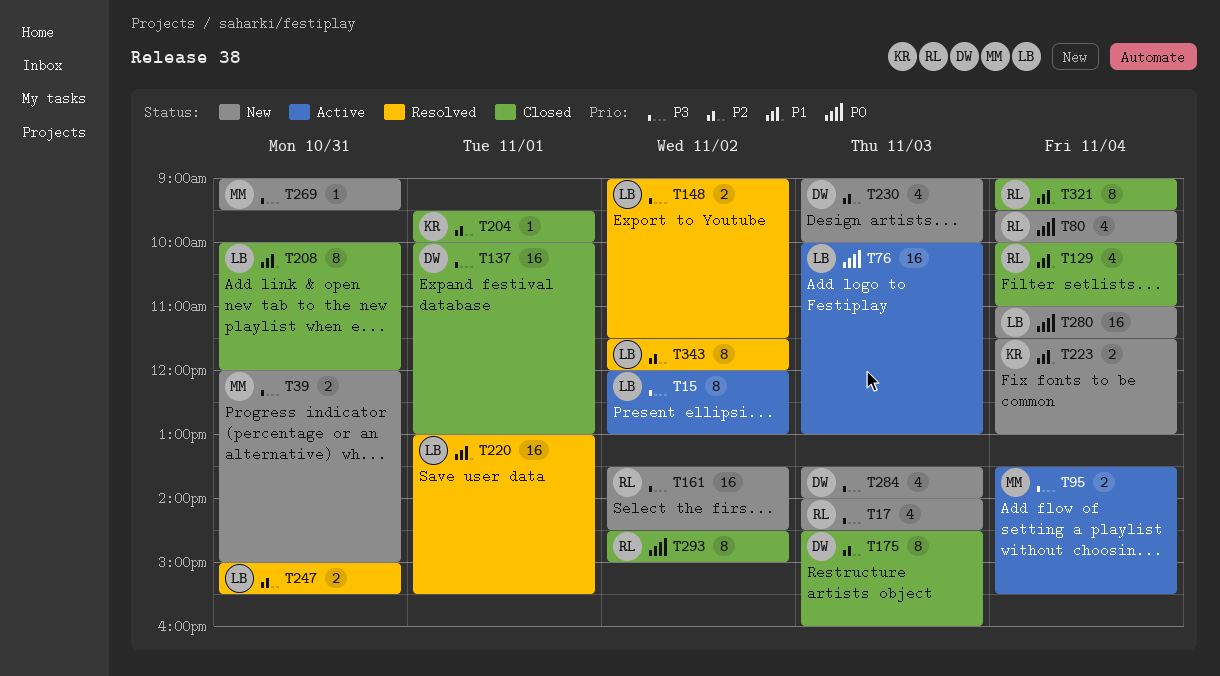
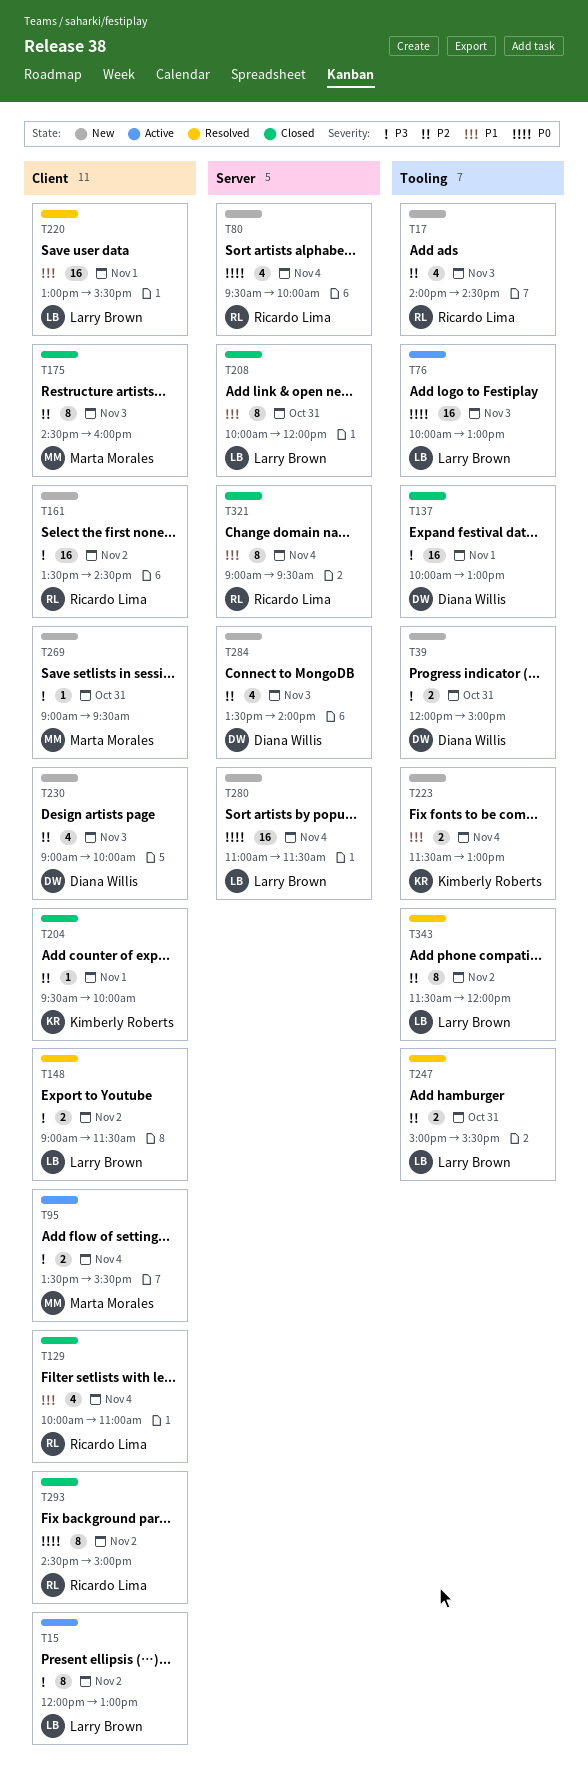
T17, priority: P3 -> P2
T39, owner: Marta Morales -> Diana Willis
T175, owner: Diana Willis -> Marta Morales
T284, priority: P3 -> P2

